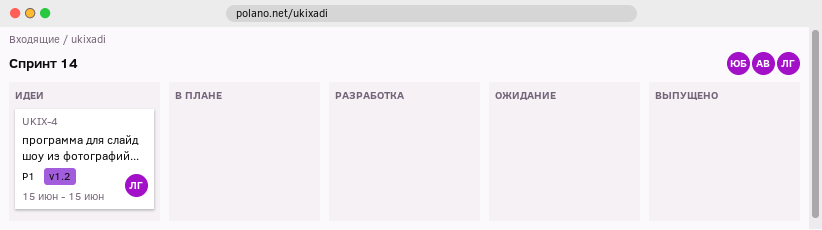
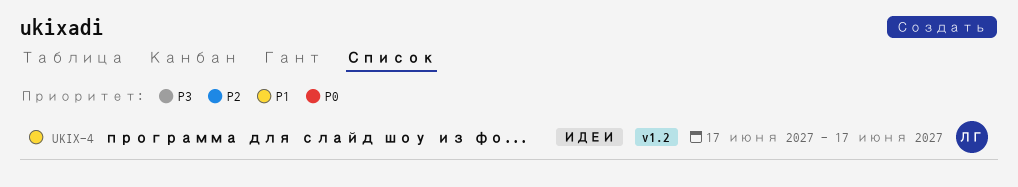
UKIX-4, start: Jun 15 -> Jun 17
UKIX-4, due: Jun 15 -> Jun 17

